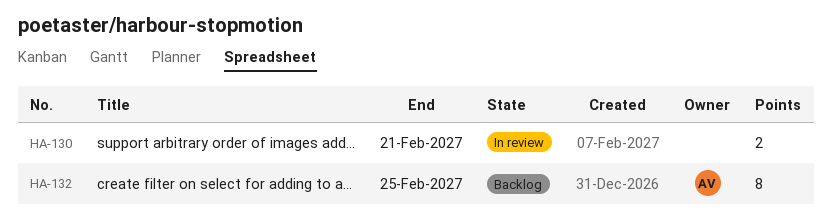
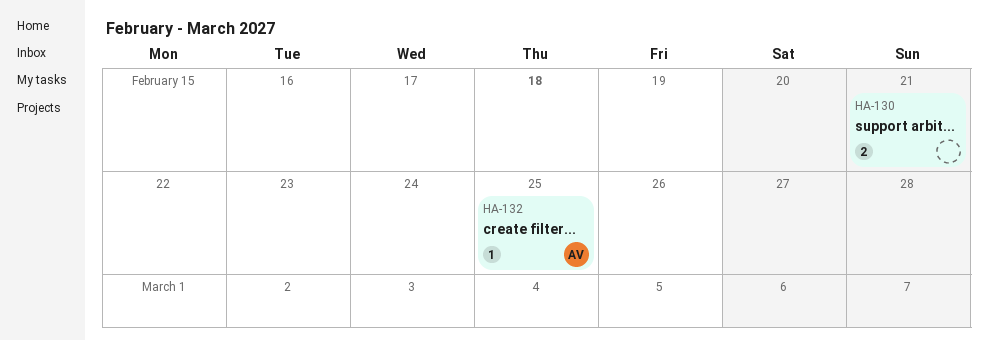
HA-132, estimate: 8 -> 1

